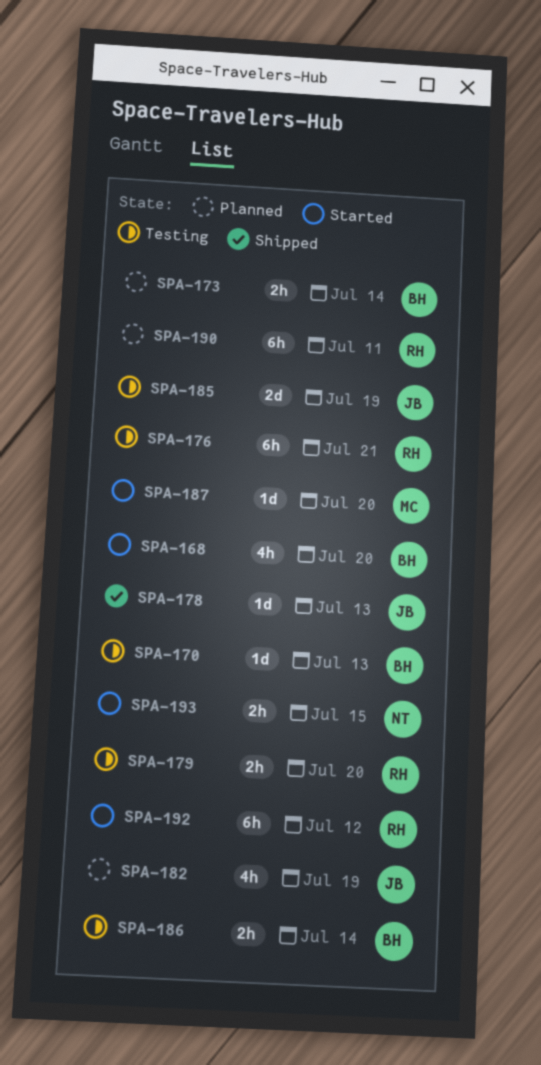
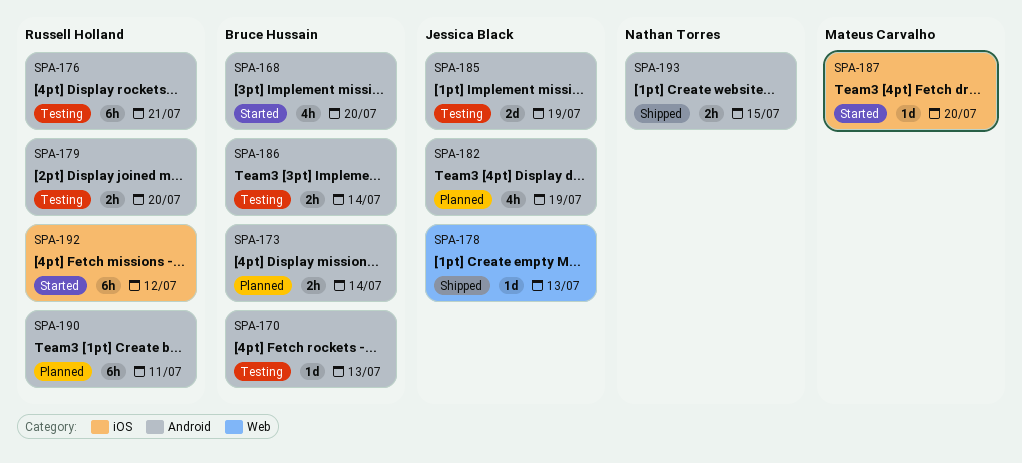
SPA-193, status: Started -> Shipped

